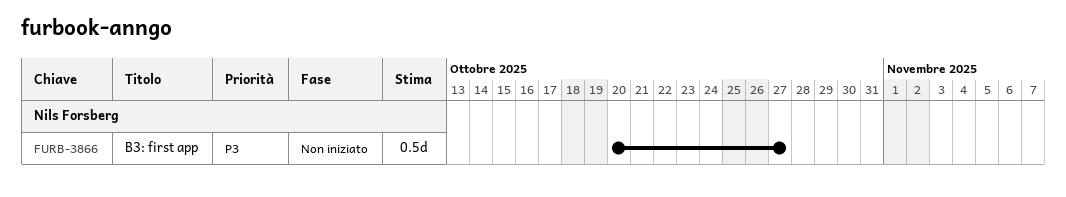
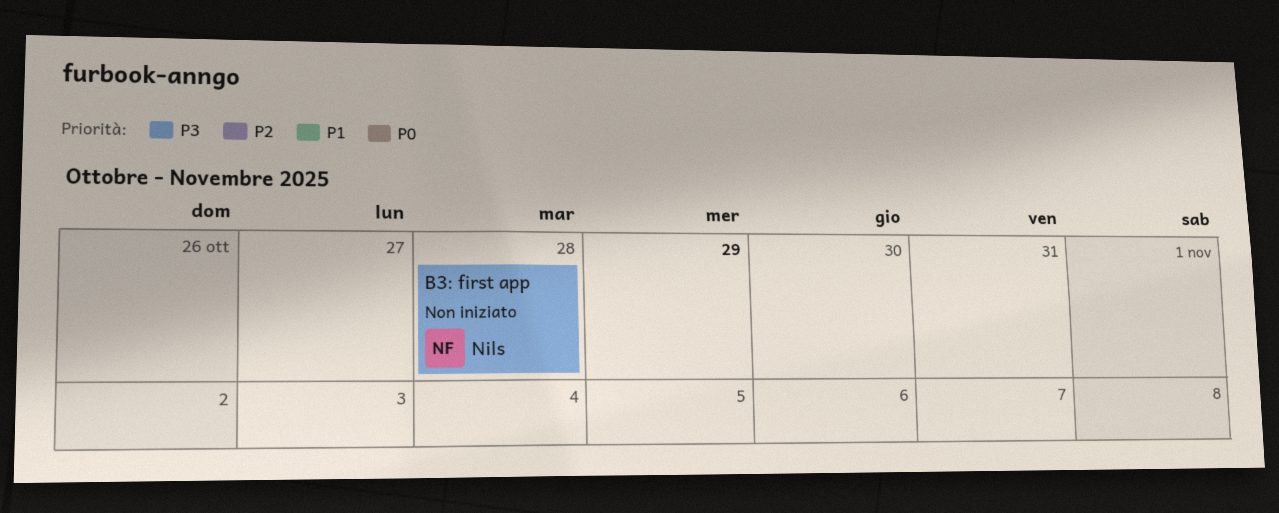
B3: first app, due: Oct 27 -> Oct 28

